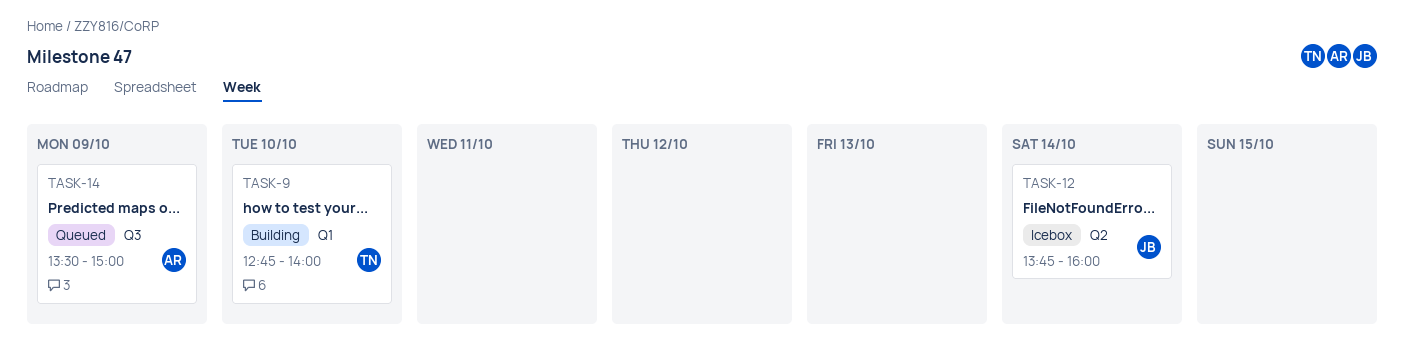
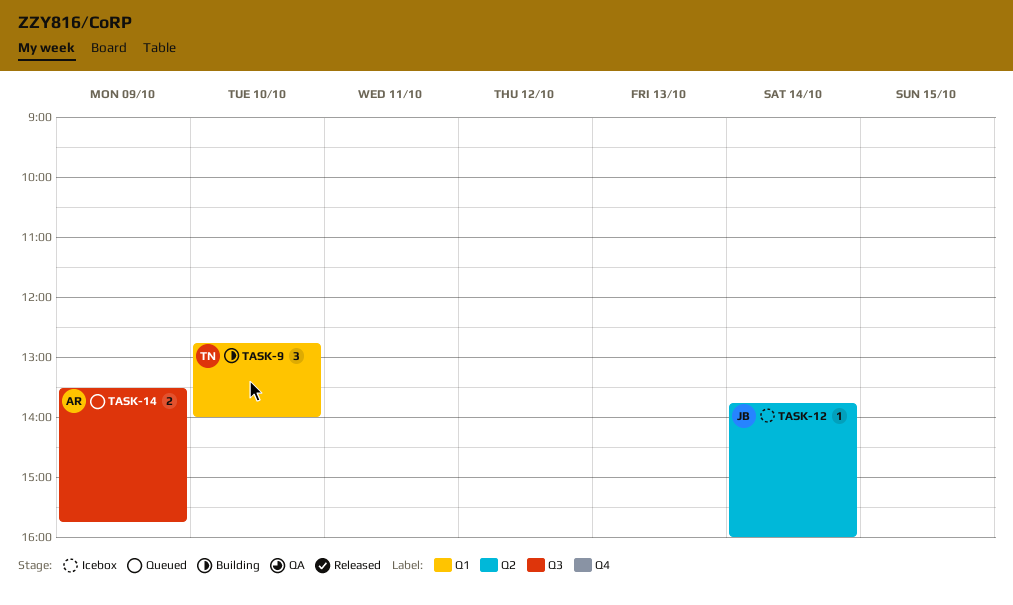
TASK-14, ends: 15:00 -> 15:45

